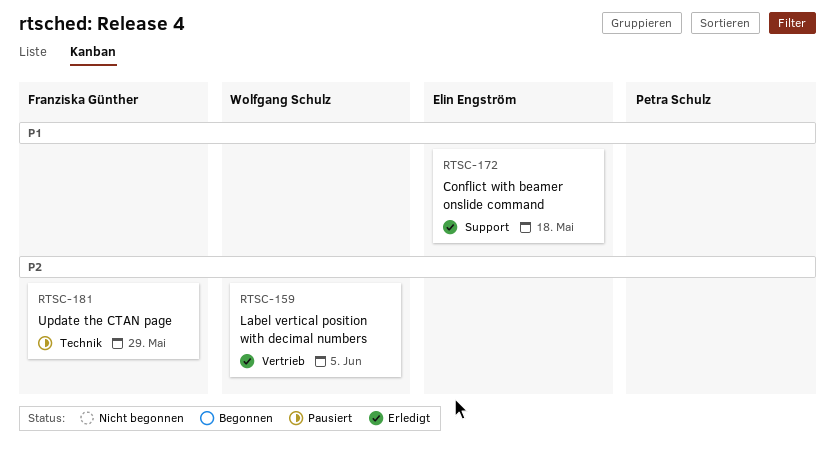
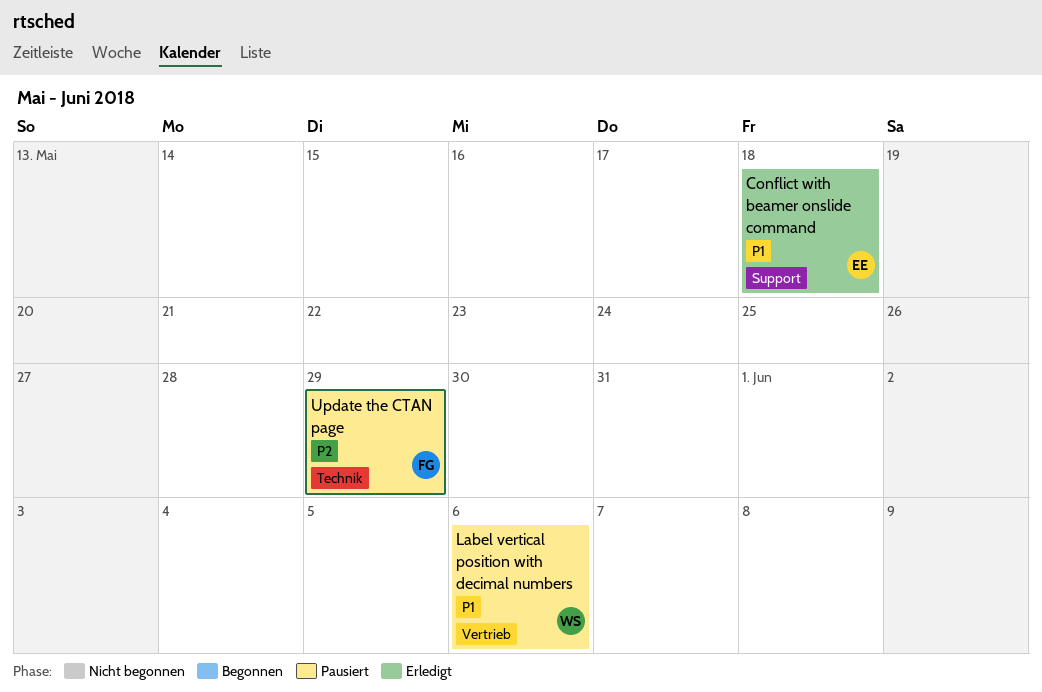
Label vertical position with decimal numbers, status: Erledigt -> Pausiert
Label vertical position with decimal numbers, priority: P2 -> P1
Label vertical position with decimal numbers, due: Jun 5 -> Jun 6

